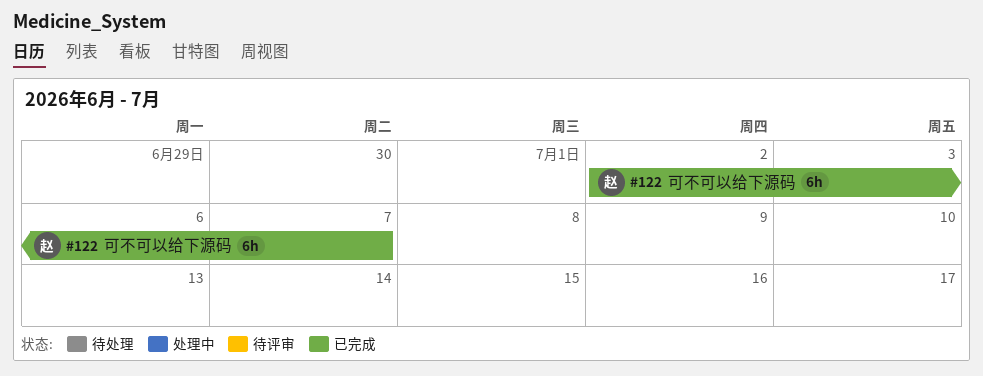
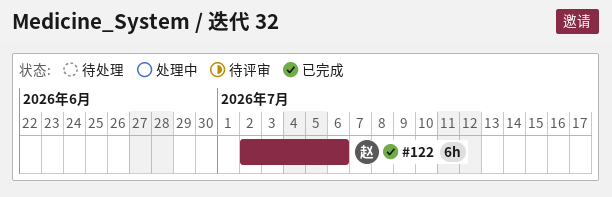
#122, due: Jul 7 -> Jul 6

